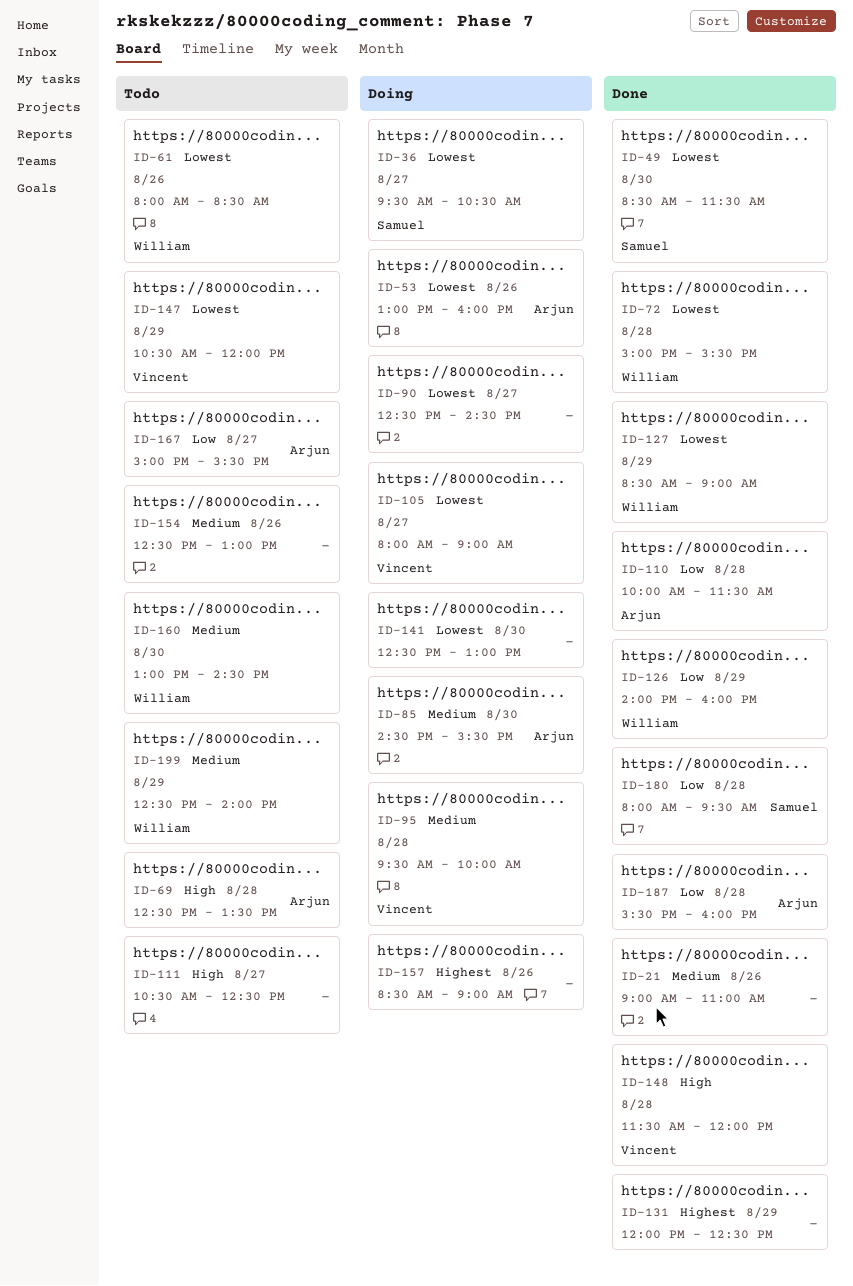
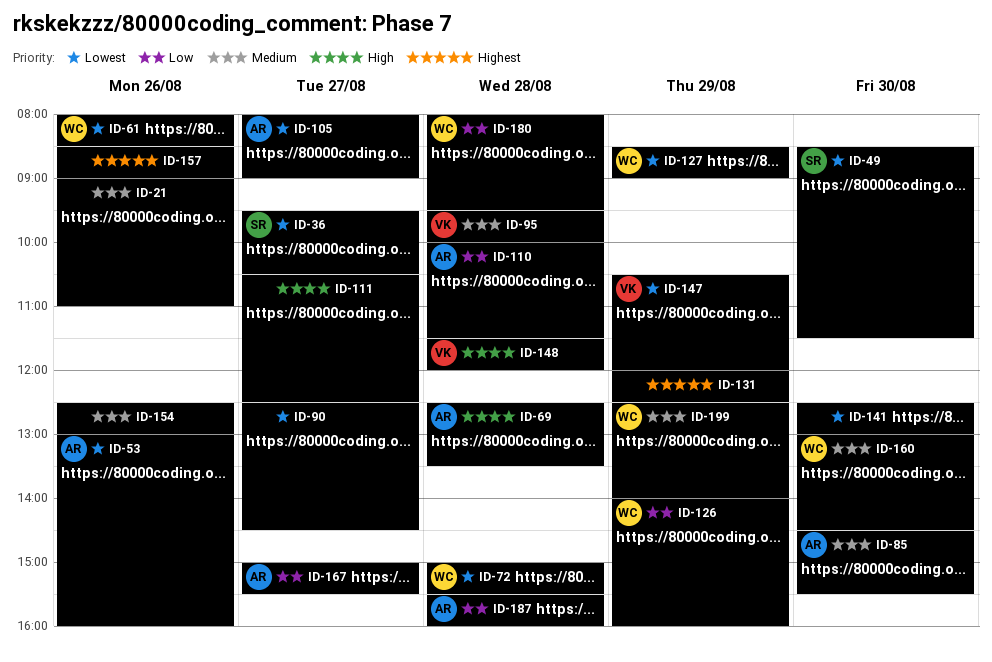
ID-105, owner: Vincent -> Arjun
ID-180, owner: Samuel -> William

